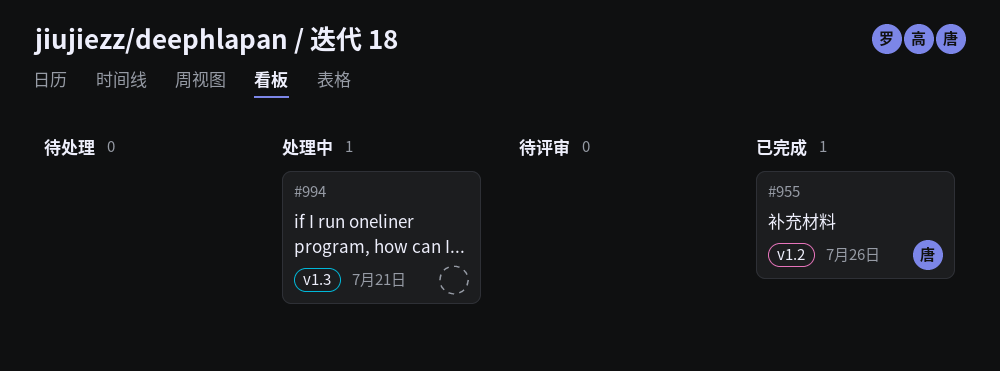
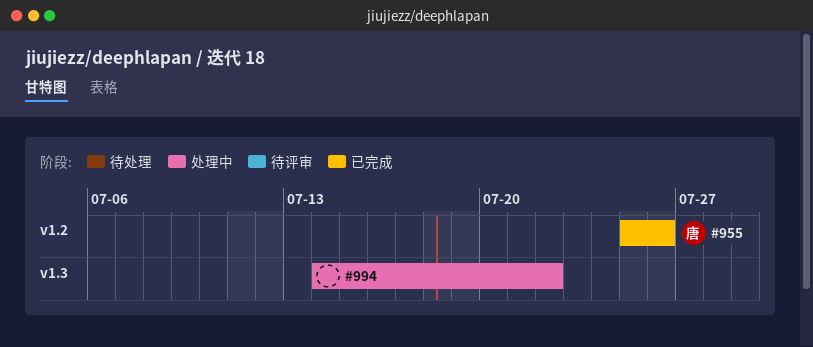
#994, due: Jul 21 -> Jul 22

